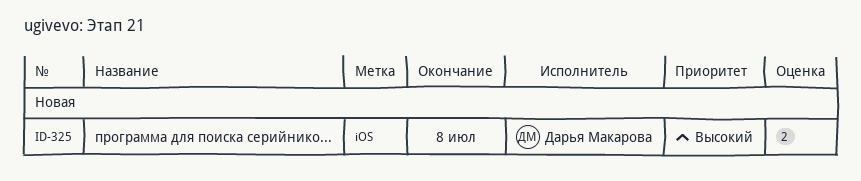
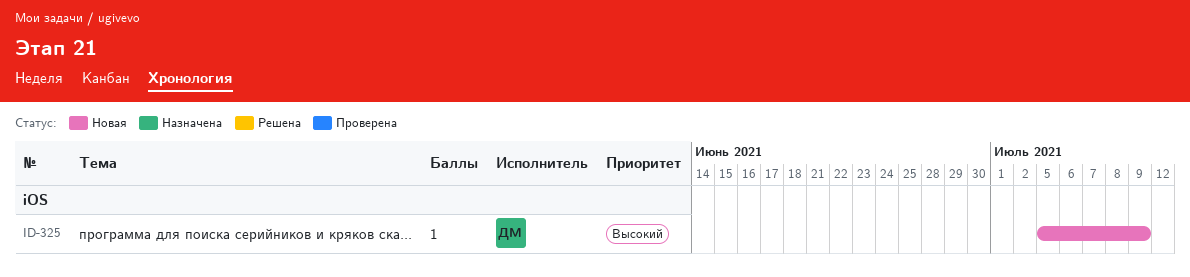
ID-325, estimate: 2 -> 1
ID-325, due: Jul 8 -> Jul 9

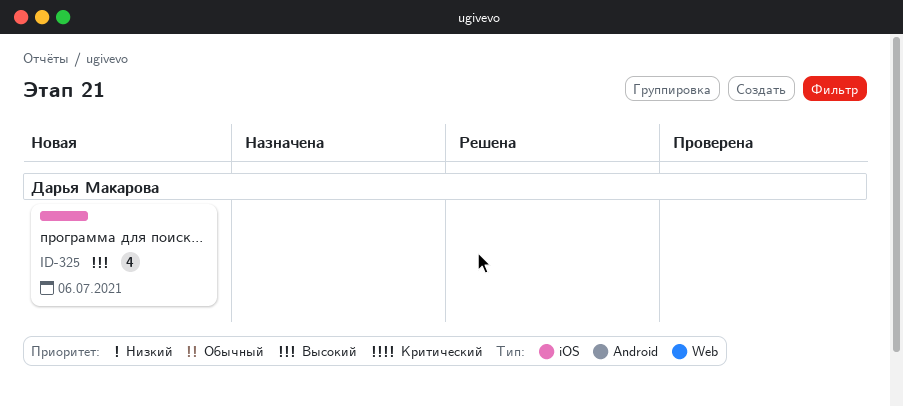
ID-325, estimate: 1 -> 4
ID-325, due: Jul 9 -> Jul 6

